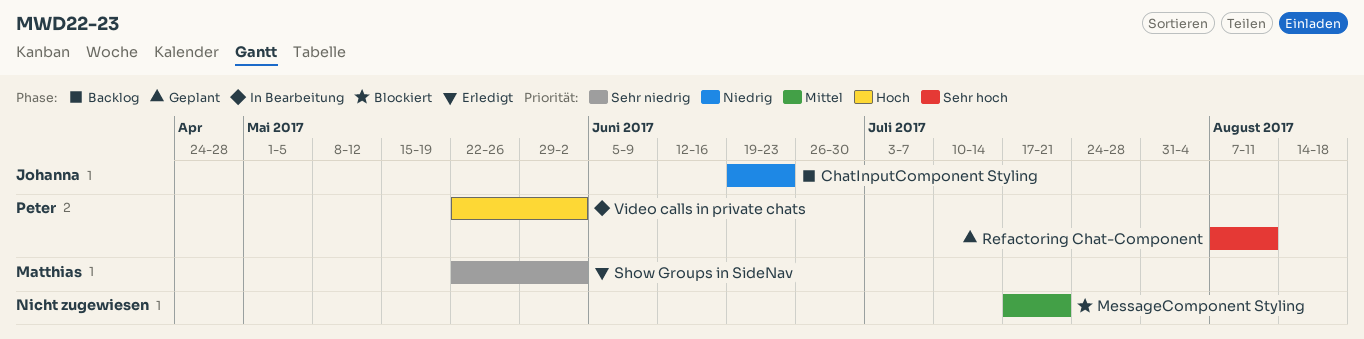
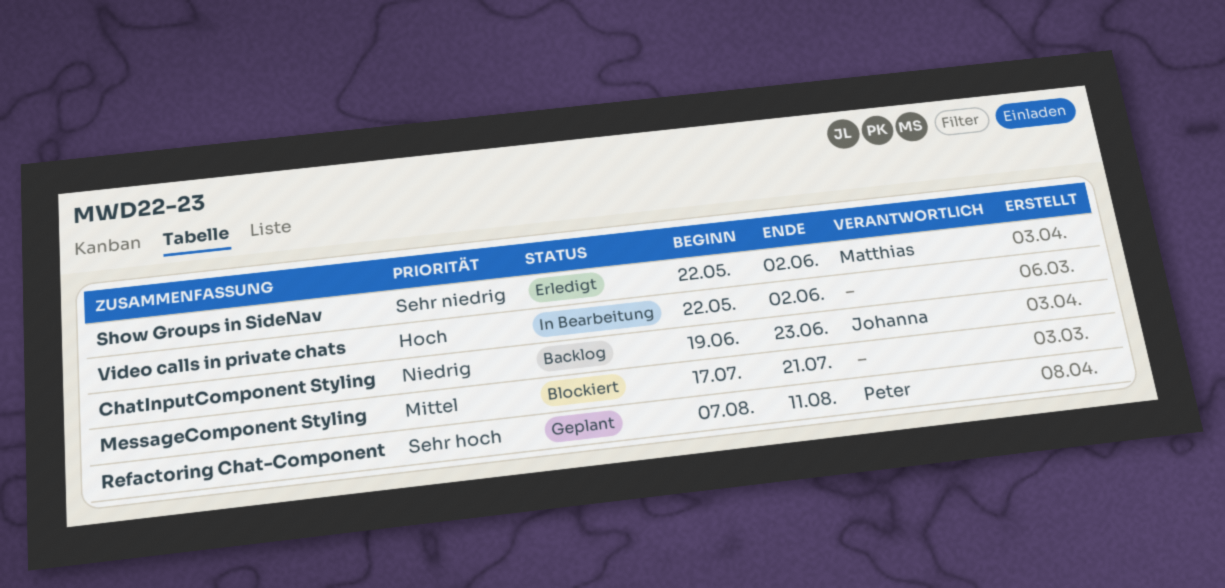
Video calls in private chats, owner: Peter -> none

